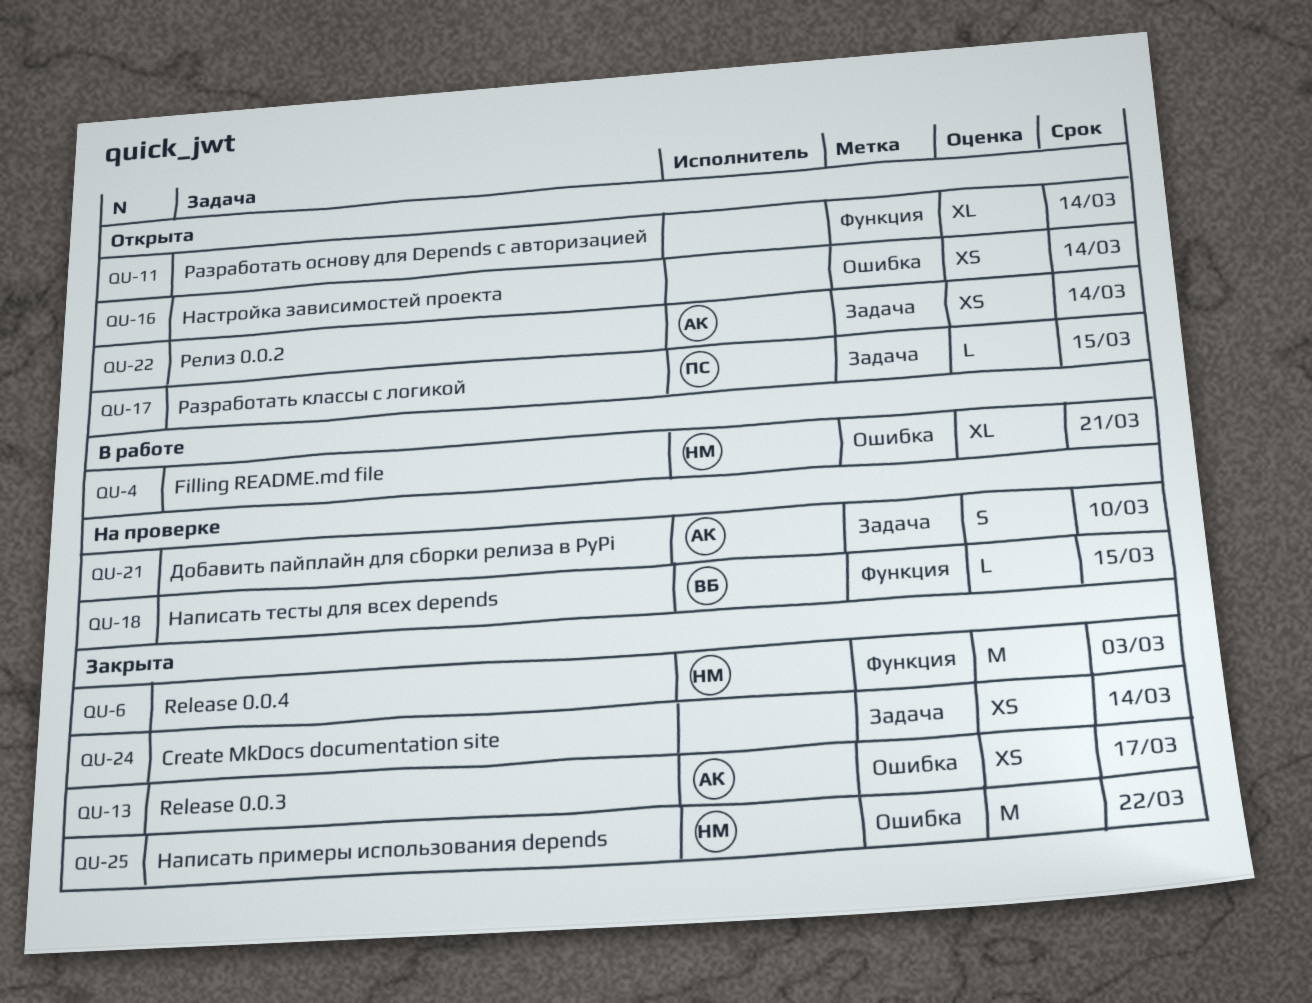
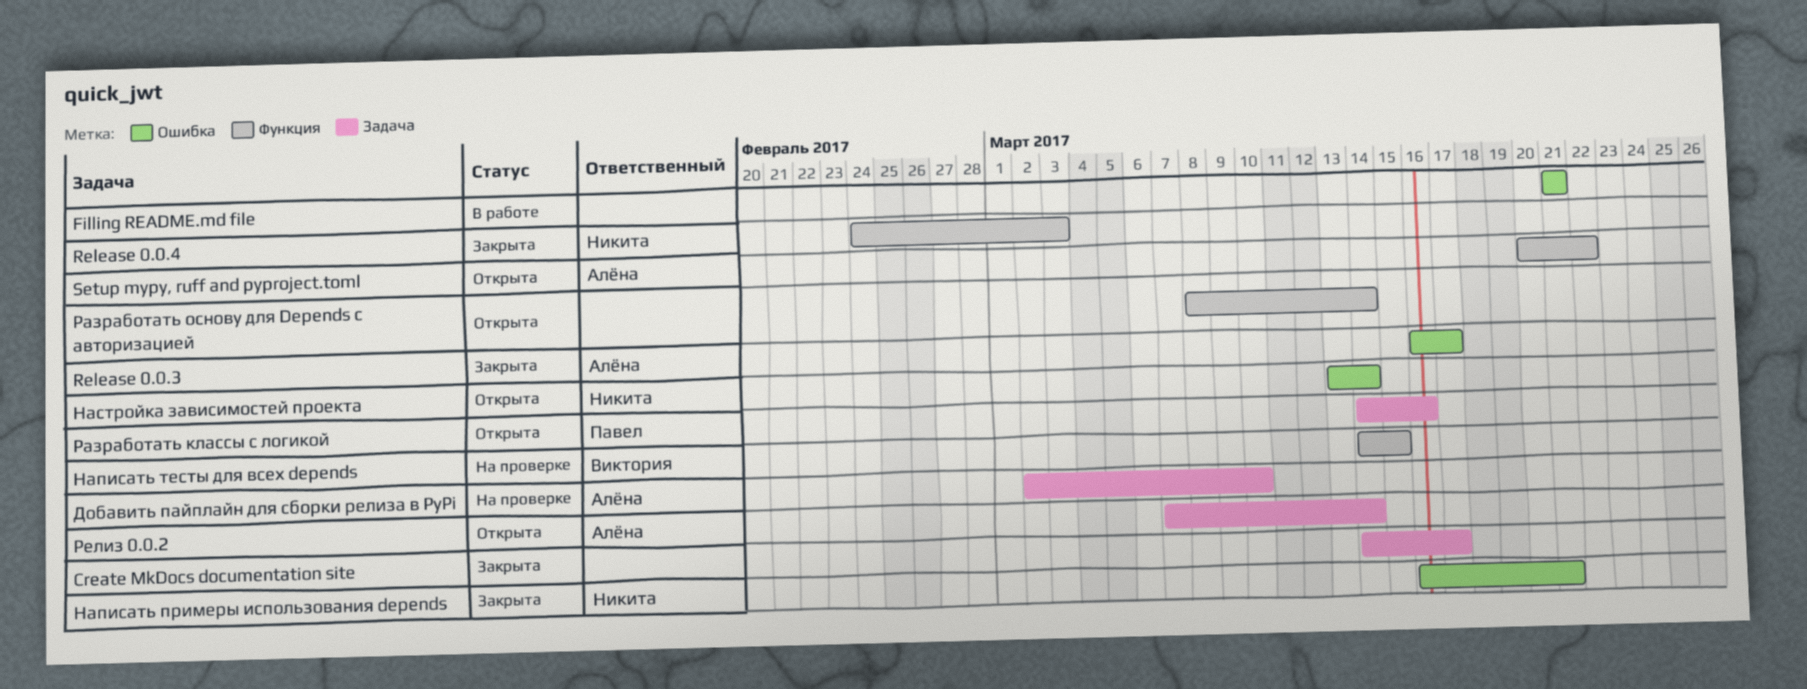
Create MkDocs documentation site, due: Mar 14 -> Mar 17
Filling README.md file, owner: Никита -> none
Setup mypy, ruff and pyproject.toml: none -> present
Написать примеры использования depends, due: Mar 22 -> Mar 21
Настройка зависимостей проекта, owner: none -> Никита
Разработать классы с логикой, due: Mar 15 -> Mar 16

